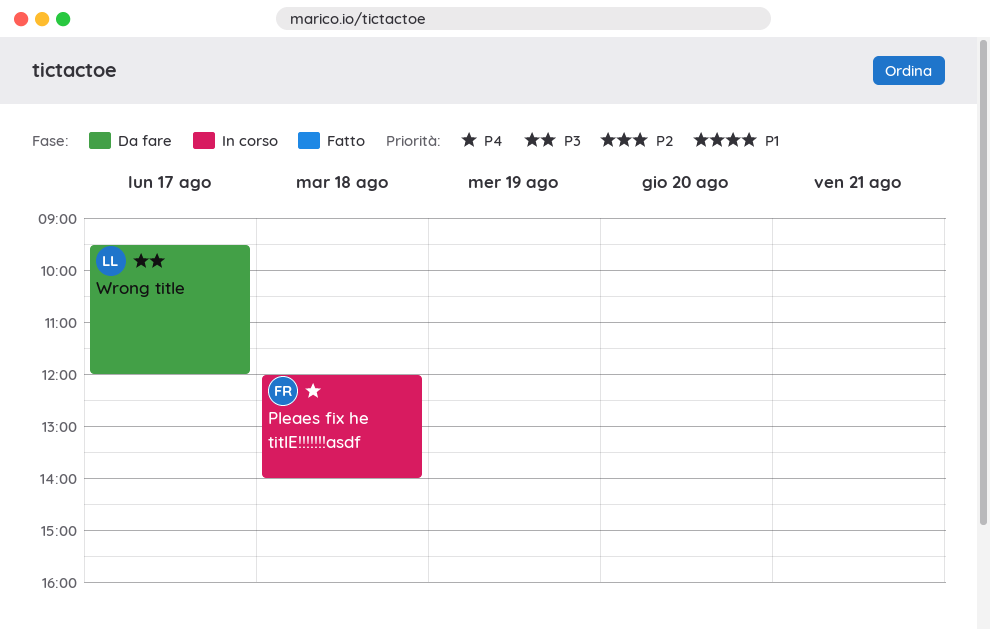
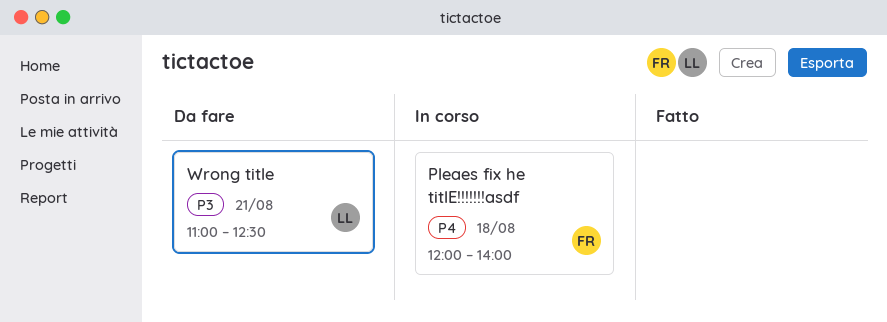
Wrong title, day: Aug 17 -> Aug 21
Wrong title, begins: 09:30 -> 11:00
Wrong title, ends: 12:00 -> 12:30

